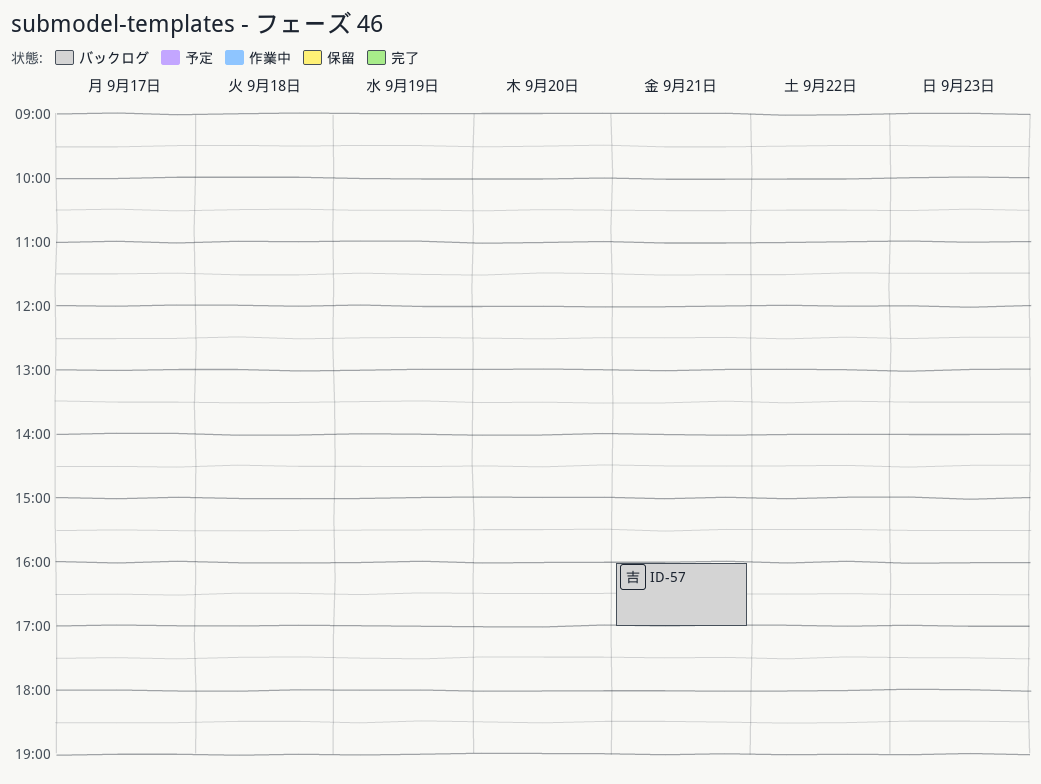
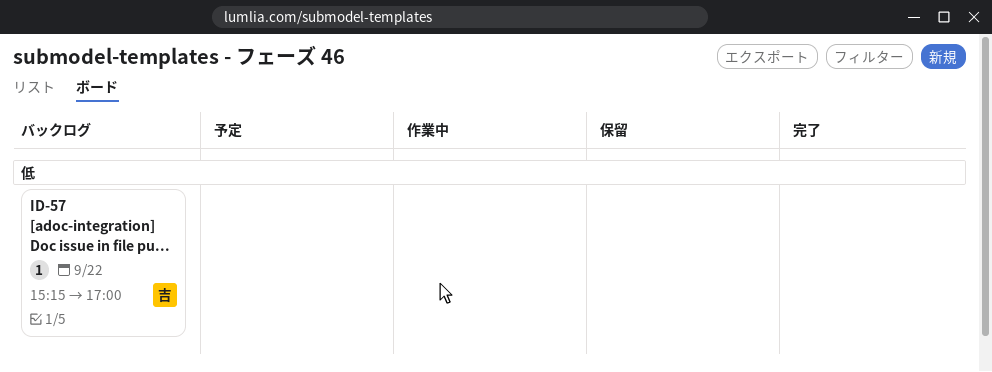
ID-57, day: Sep 21 -> Sep 22
ID-57, begins: 16:00 -> 15:15

